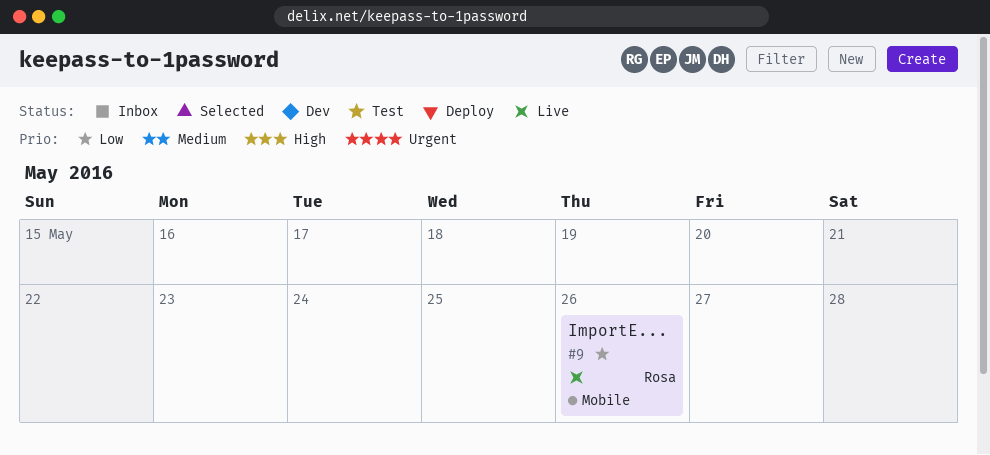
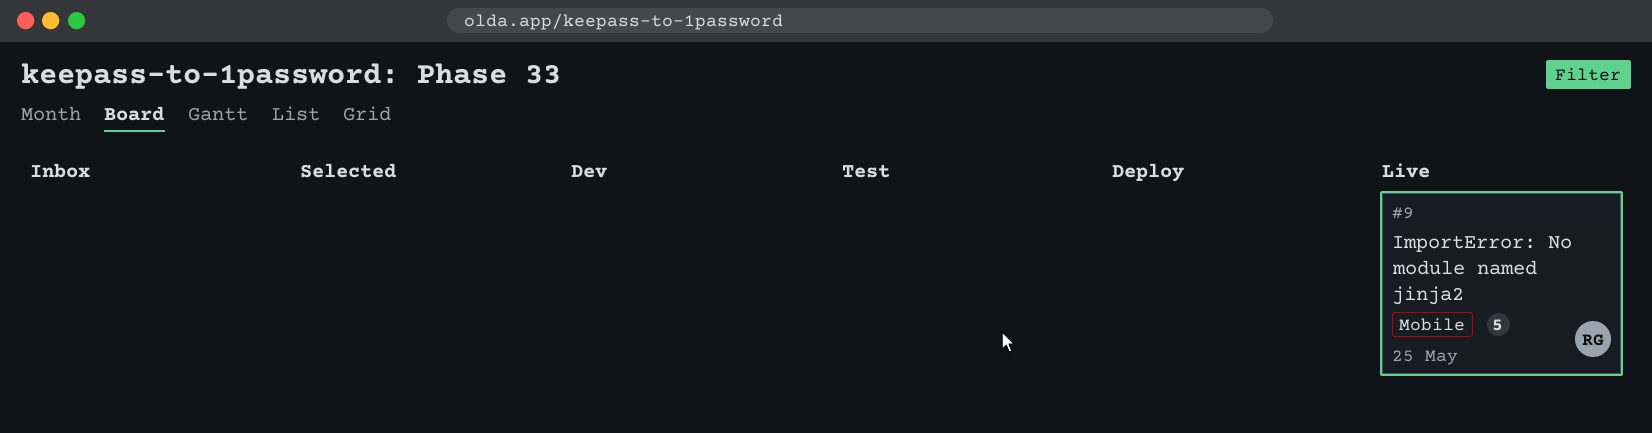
#9, due: May 26 -> May 25

